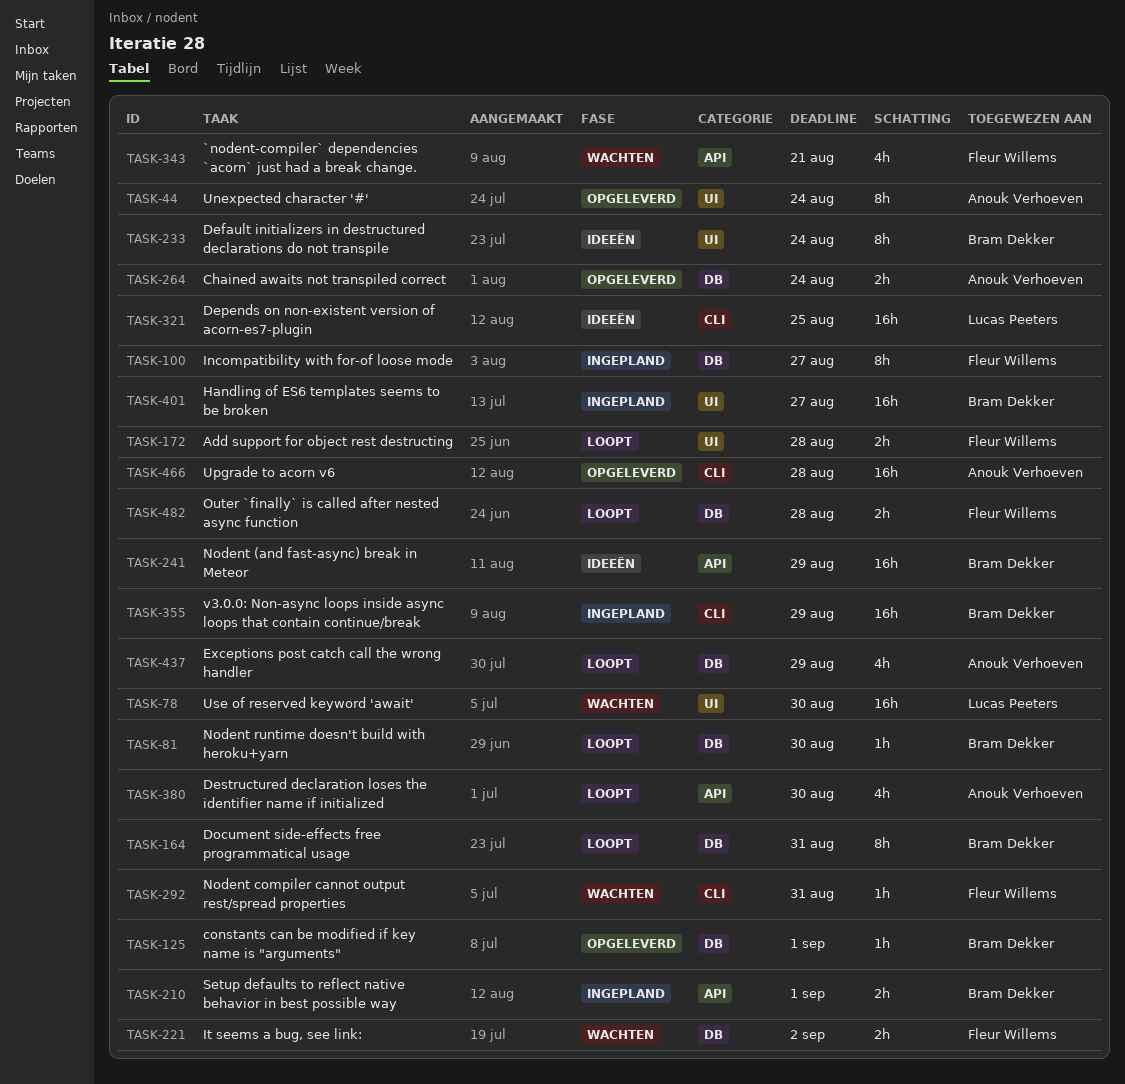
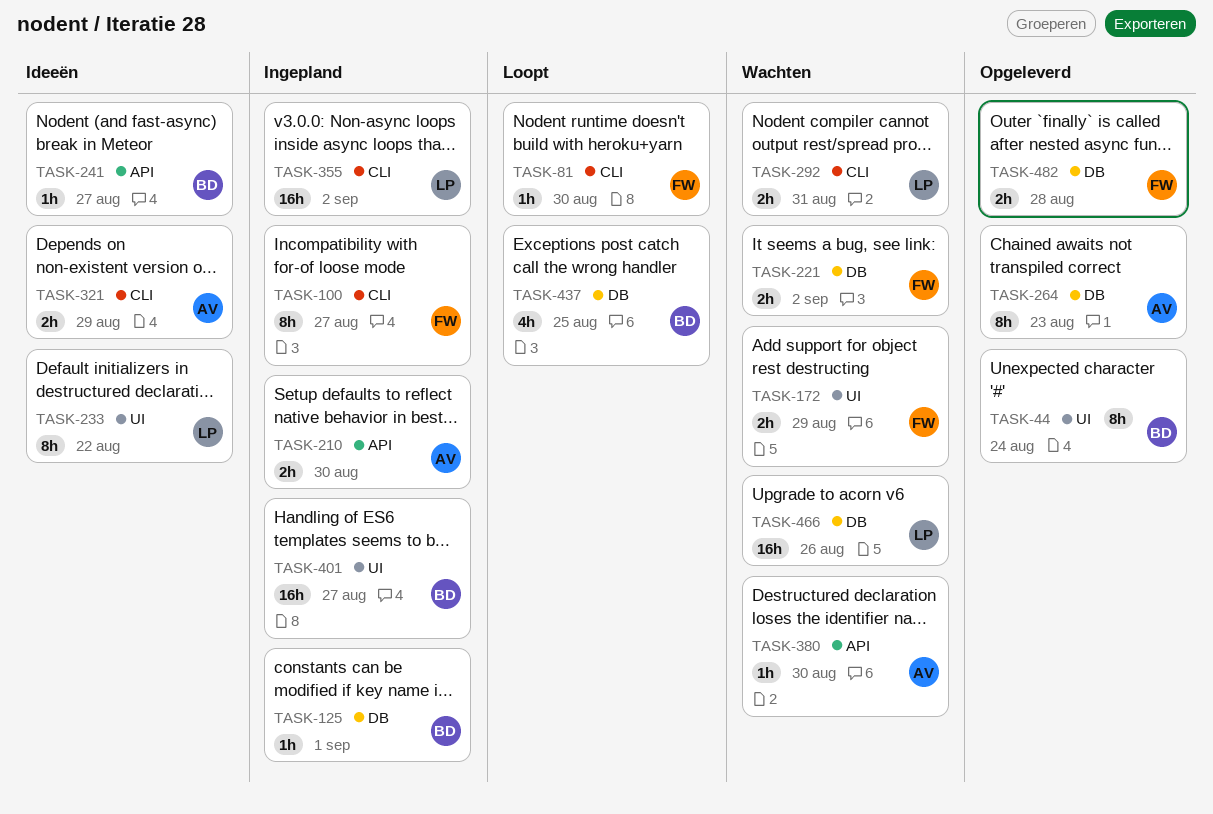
TASK-44, owner: Anouk Verhoeven -> Bram Dekker
TASK-78: present -> none
TASK-81, owner: Bram Dekker -> Fleur Willems
TASK-81, label: DB -> CLI
TASK-100, label: DB -> CLI
TASK-125, status: Opgeleverd -> Ingepland
TASK-164: present -> none
TASK-172, status: Loopt -> Wachten
TASK-172, due: Aug 28 -> Aug 29
TASK-210, owner: Bram Dekker -> Anouk Verhoeven
TASK-210, due: Sep 1 -> Aug 30
TASK-233, owner: Bram Dekker -> Lucas Peeters
TASK-233, due: Aug 24 -> Aug 22
TASK-241, estimate: 16h -> 1h
TASK-241, due: Aug 29 -> Aug 27
TASK-264, estimate: 2h -> 8h
TASK-264, due: Aug 24 -> Aug 23
TASK-292, owner: Fleur Willems -> Lucas Peeters
TASK-292, estimate: 1h -> 2h
TASK-321, owner: Lucas Peeters -> Anouk Verhoeven
TASK-321, estimate: 16h -> 2h
TASK-321, due: Aug 25 -> Aug 29
TASK-343: present -> none
TASK-355, owner: Bram Dekker -> Lucas Peeters
TASK-355, due: Aug 29 -> Sep 2
TASK-380, status: Loopt -> Wachten
TASK-380, estimate: 4h -> 1h
TASK-437, owner: Anouk Verhoeven -> Bram Dekker
TASK-437, due: Aug 29 -> Aug 25
TASK-466, status: Opgeleverd -> Wachten
TASK-466, owner: Anouk Verhoeven -> Lucas Peeters
TASK-466, label: CLI -> DB
TASK-466, due: Aug 28 -> Aug 26
TASK-482, status: Loopt -> Opgeleverd

